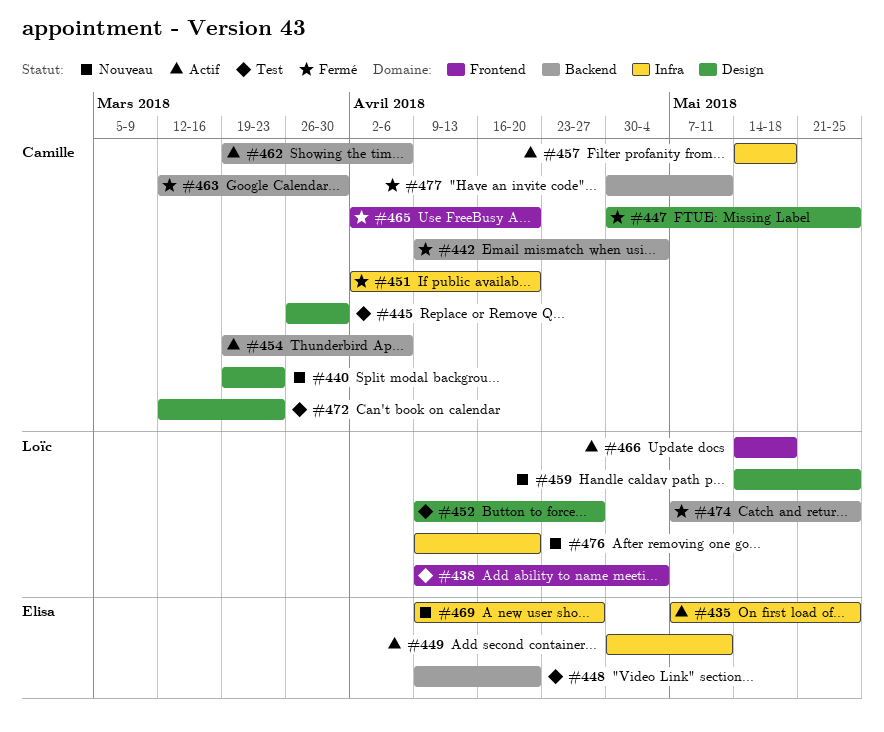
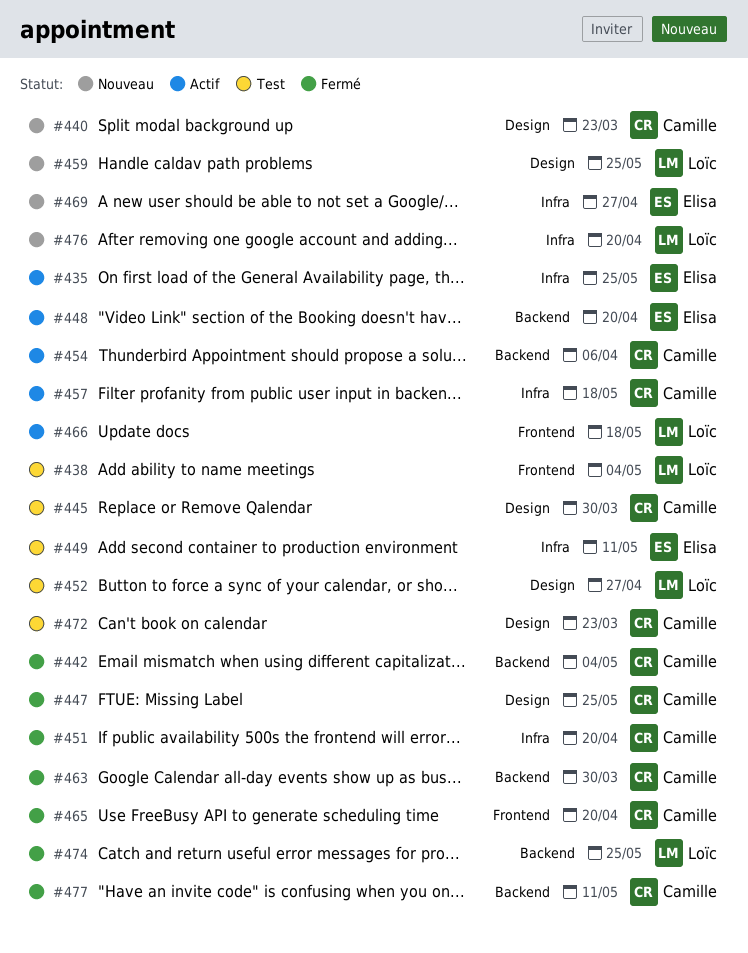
#448, status: Test -> Actif
#449, status: Actif -> Test
#462: present -> none

